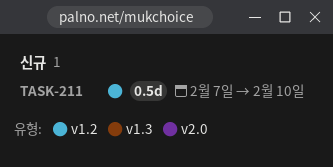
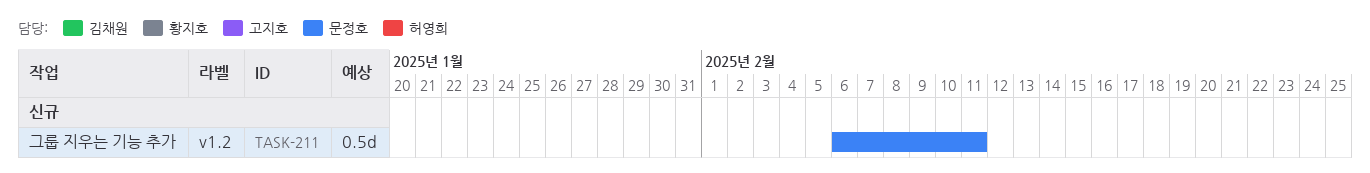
TASK-211, start: Feb 7 -> Feb 6
TASK-211, due: Feb 10 -> Feb 11

